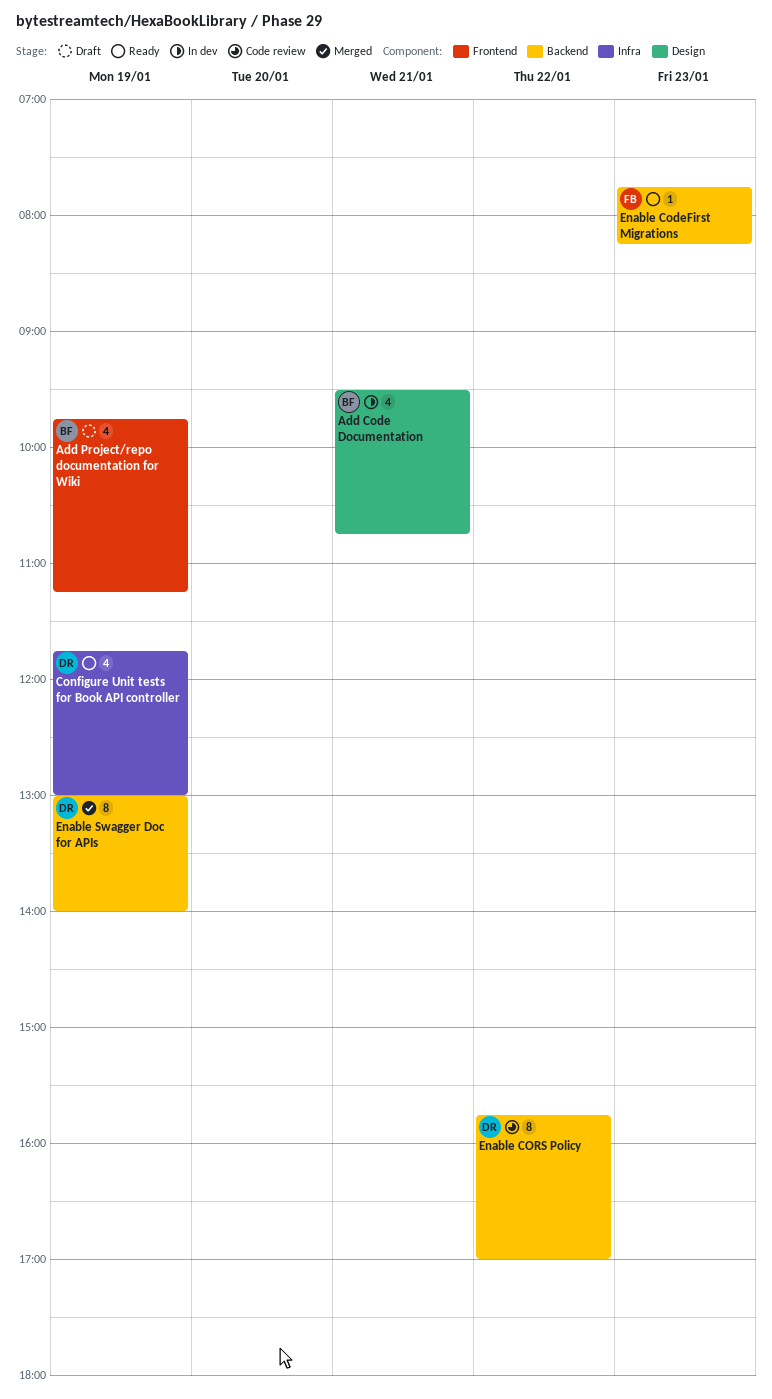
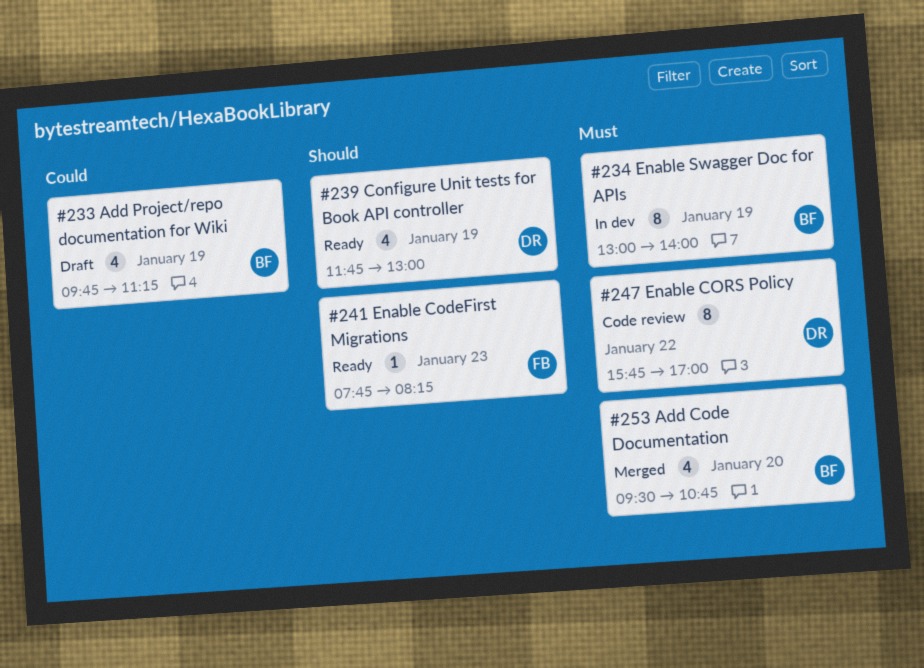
Add Code Documentation, status: In dev -> Merged
Add Code Documentation, day: Jan 21 -> Jan 20
Enable Swagger Doc for APIs, status: Merged -> In dev
Enable Swagger Doc for APIs, owner: DR -> BF

